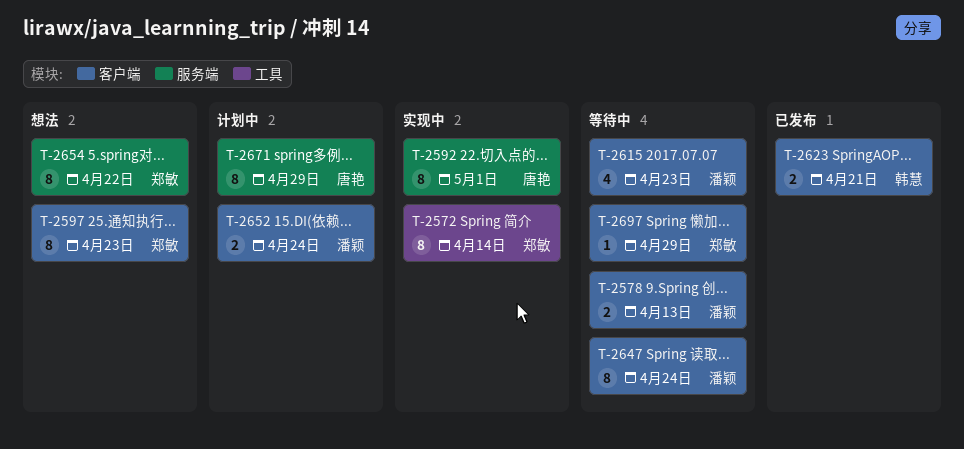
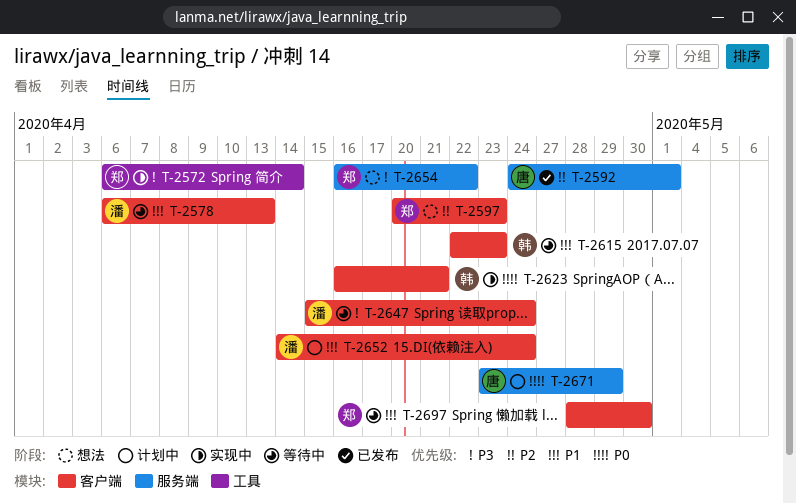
T-2592, status: 实现中 -> 已发布
T-2615, owner: 潘颖 -> 韩慧
T-2623, status: 已发布 -> 实现中
T-2697, due: Apr 29 -> Apr 30

